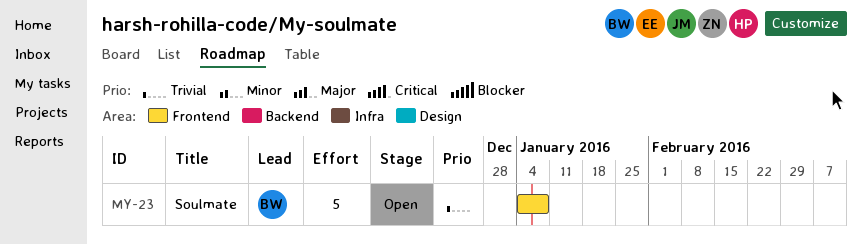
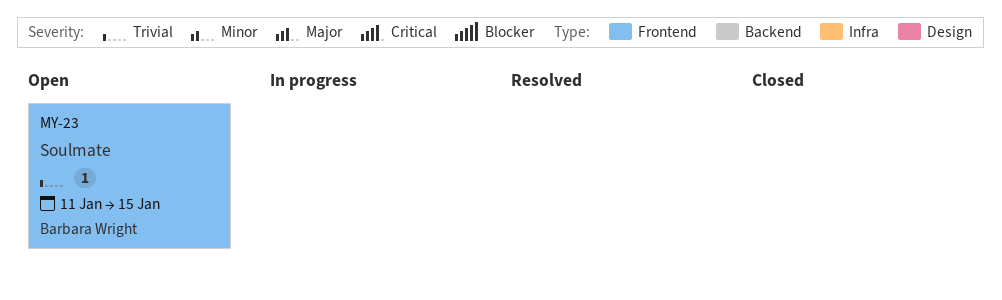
MY-23, estimate: 5 -> 1
MY-23, start: Jan 4 -> Jan 11
MY-23, due: Jan 8 -> Jan 15

